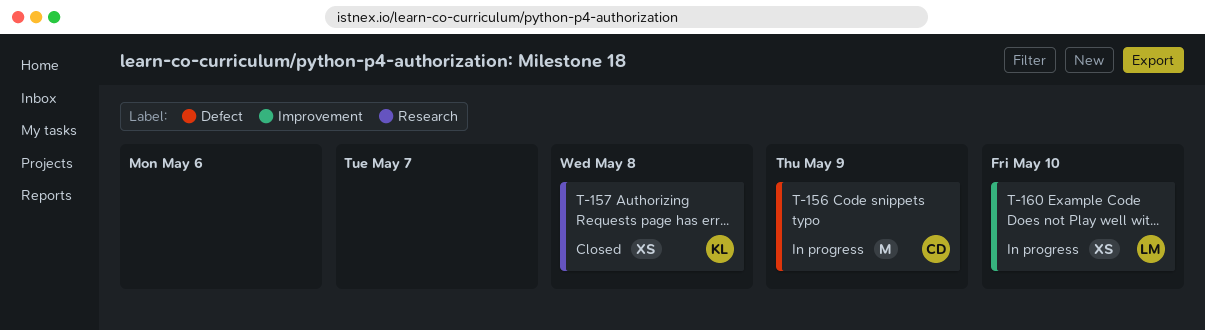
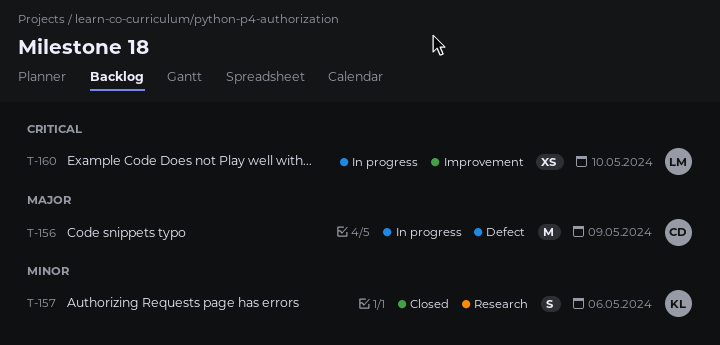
T-157, estimate: XS -> S
T-157, due: May 8 -> May 6

